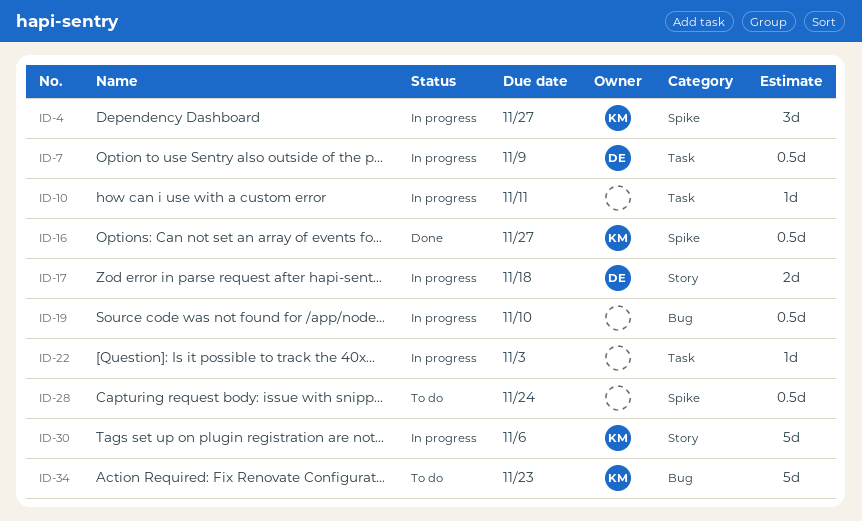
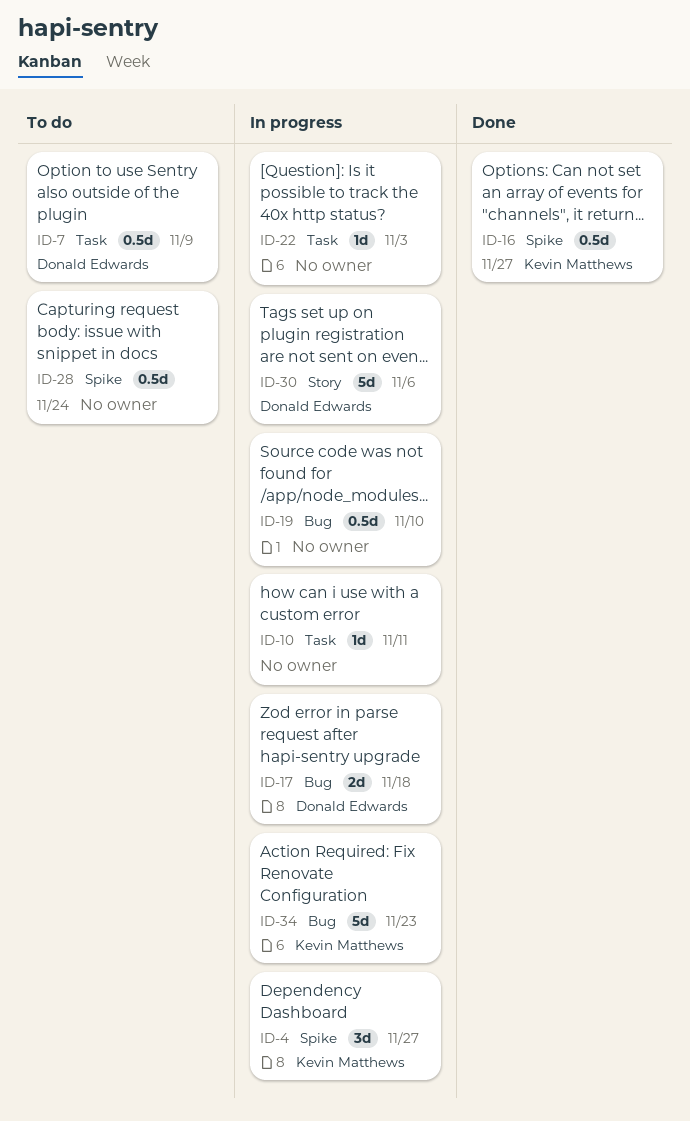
ID-7, status: In progress -> To do
ID-17, label: Story -> Bug
ID-30, owner: Kevin Matthews -> Donald Edwards
ID-34, status: To do -> In progress

